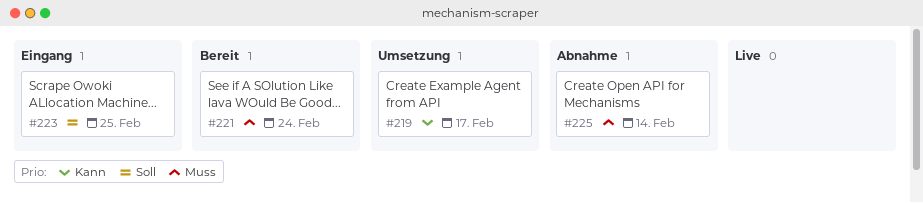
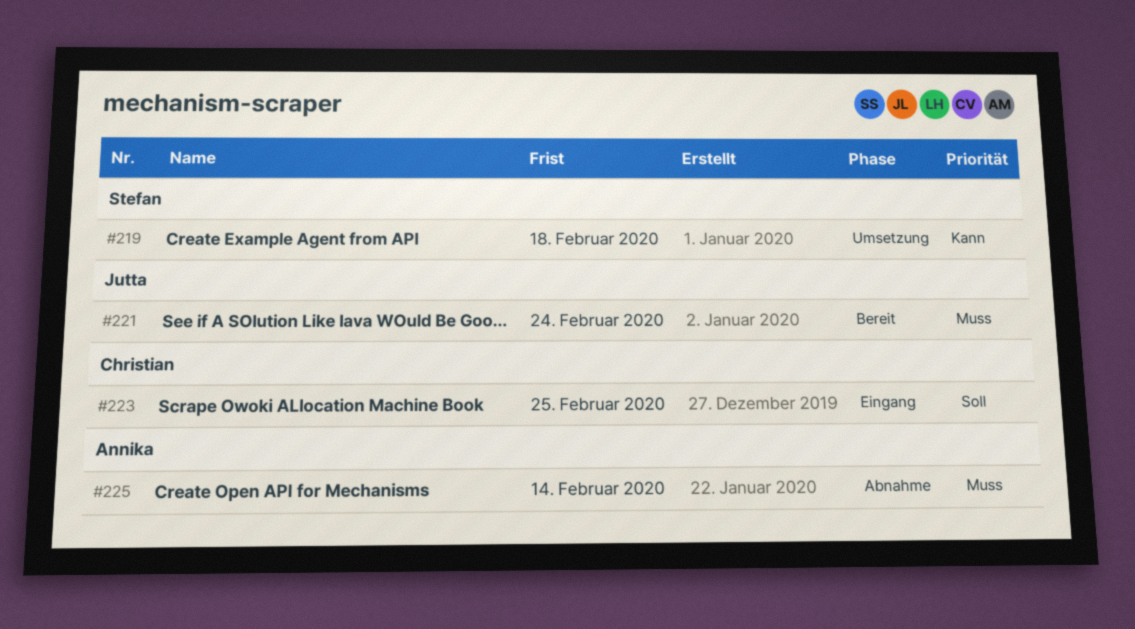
#219, due: Feb 17 -> Feb 18

